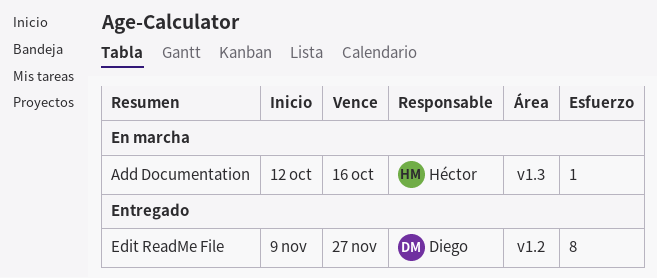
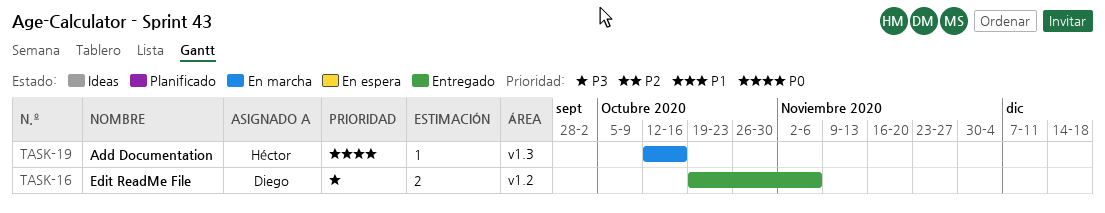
Edit ReadMe File, estimate: 8 -> 2
Edit ReadMe File, start: Nov 9 -> Oct 19
Edit ReadMe File, due: Nov 27 -> Nov 6

